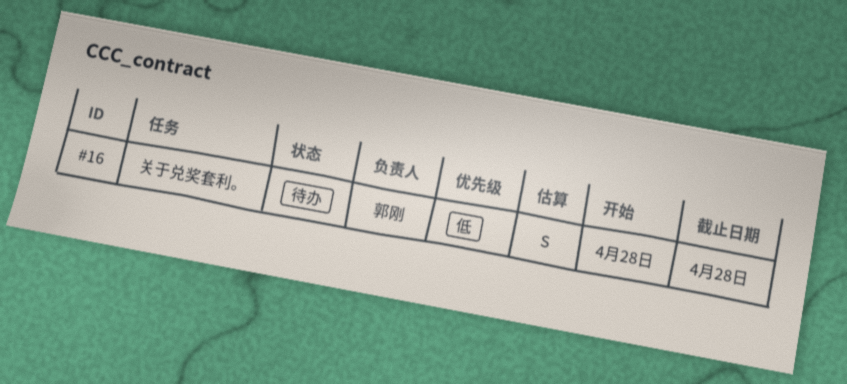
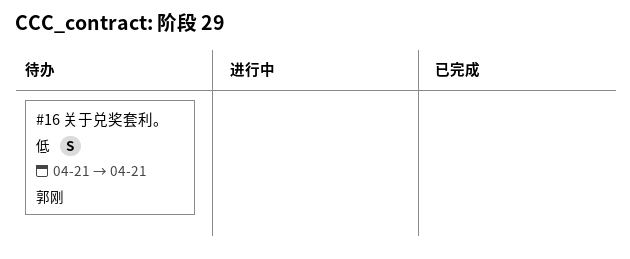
#16, start: Apr 28 -> Apr 21
#16, due: Apr 28 -> Apr 21

